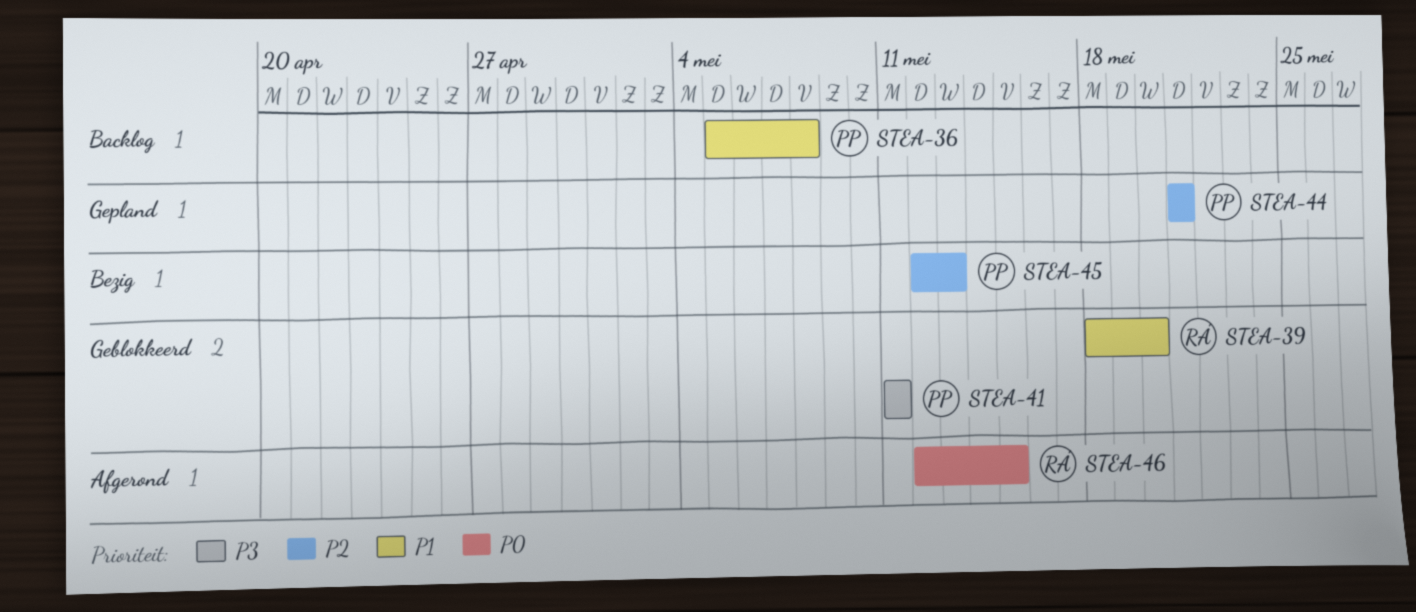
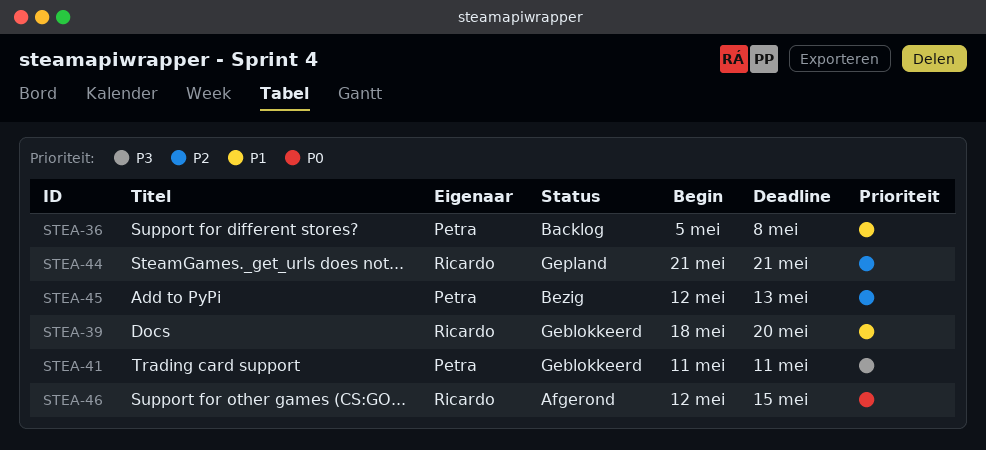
STEA-44, owner: Petra -> Ricardo

